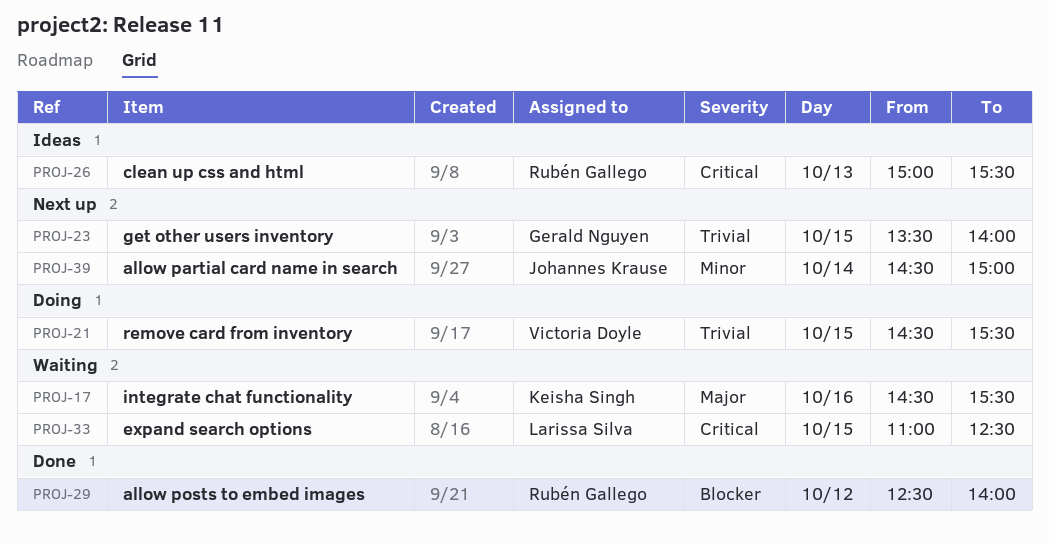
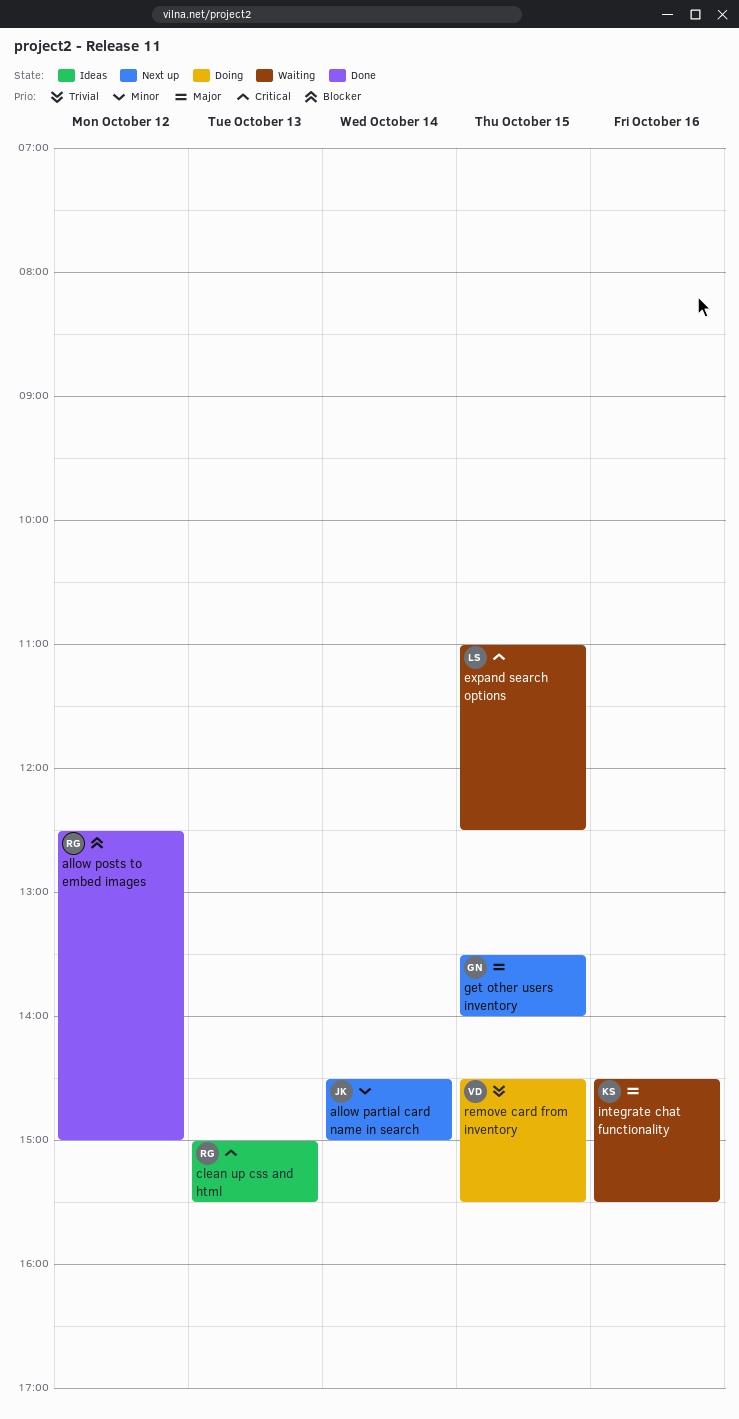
allow posts to embed images, ends: 14:00 -> 15:00
get other users inventory, priority: Trivial -> Major

